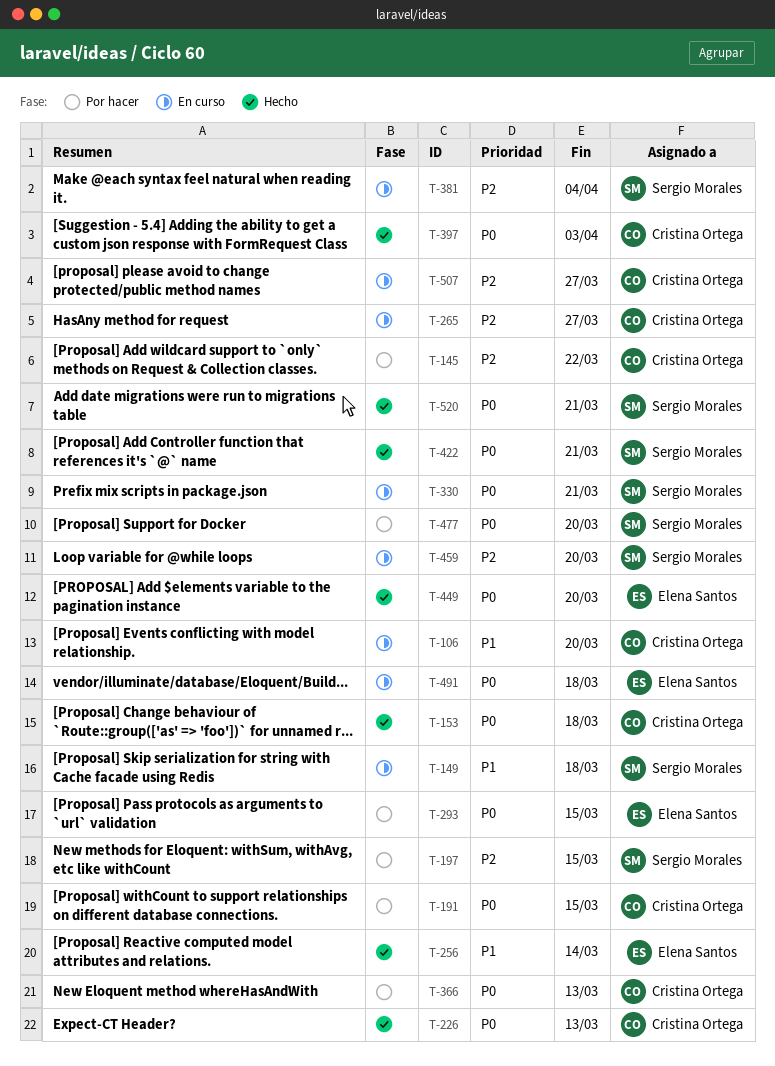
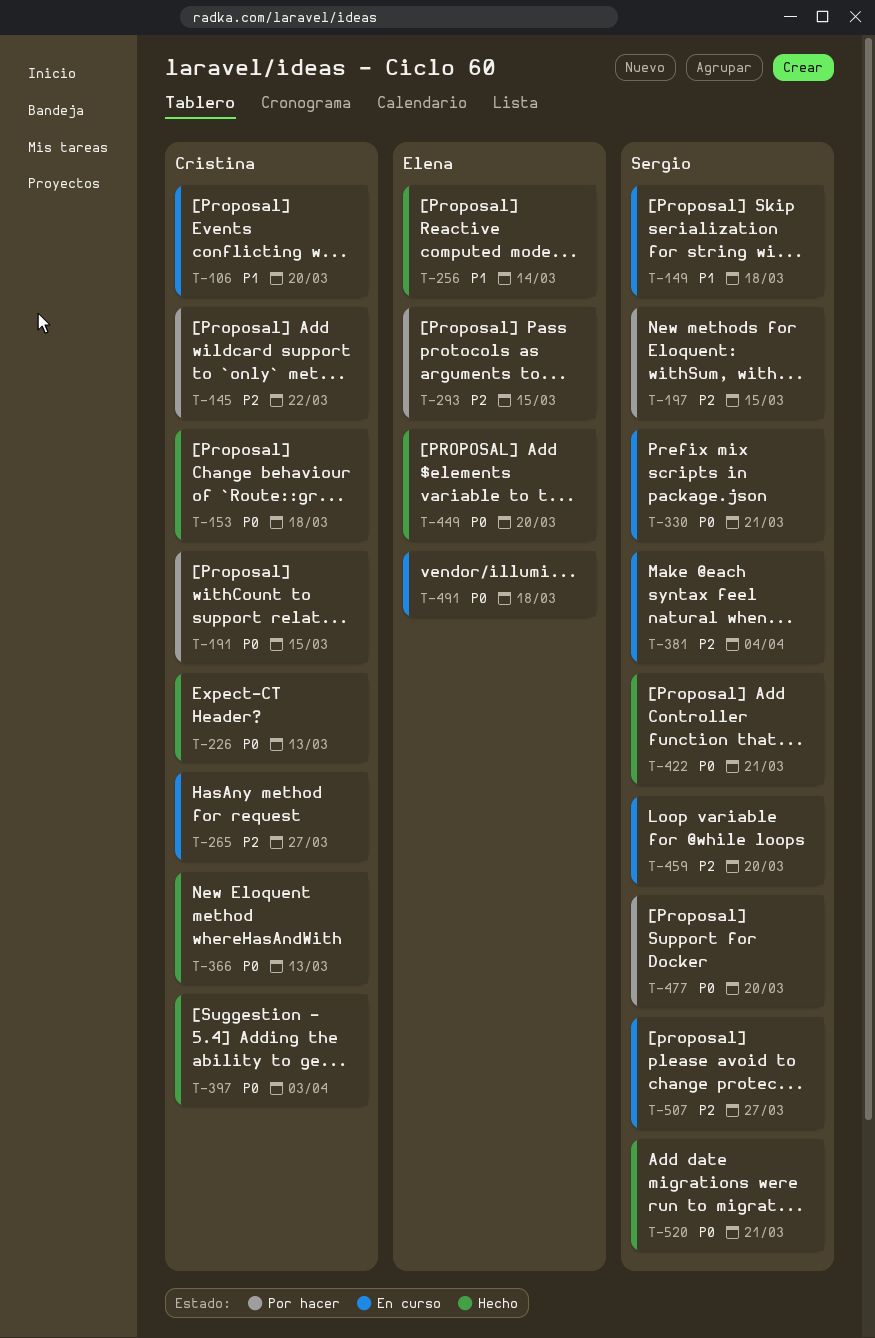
T-293, priority: P0 -> P2
T-366, status: Por hacer -> Hecho
T-507, owner: Cristina Ortega -> Sergio Morales

